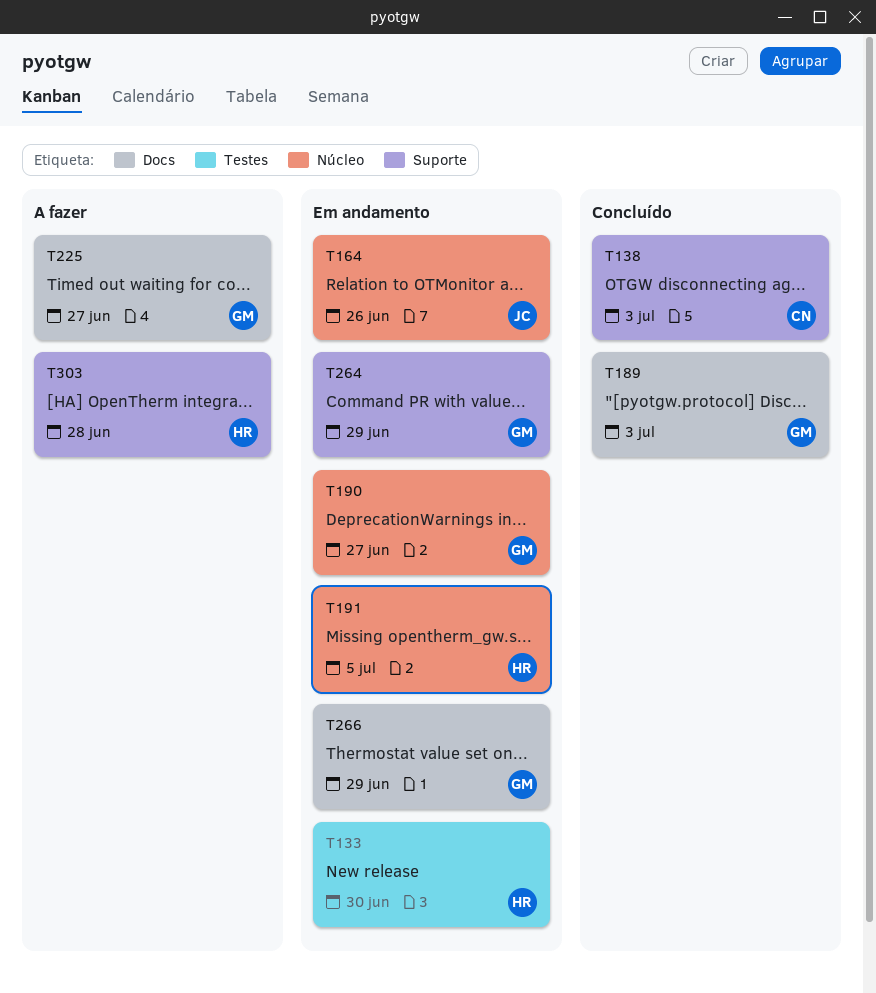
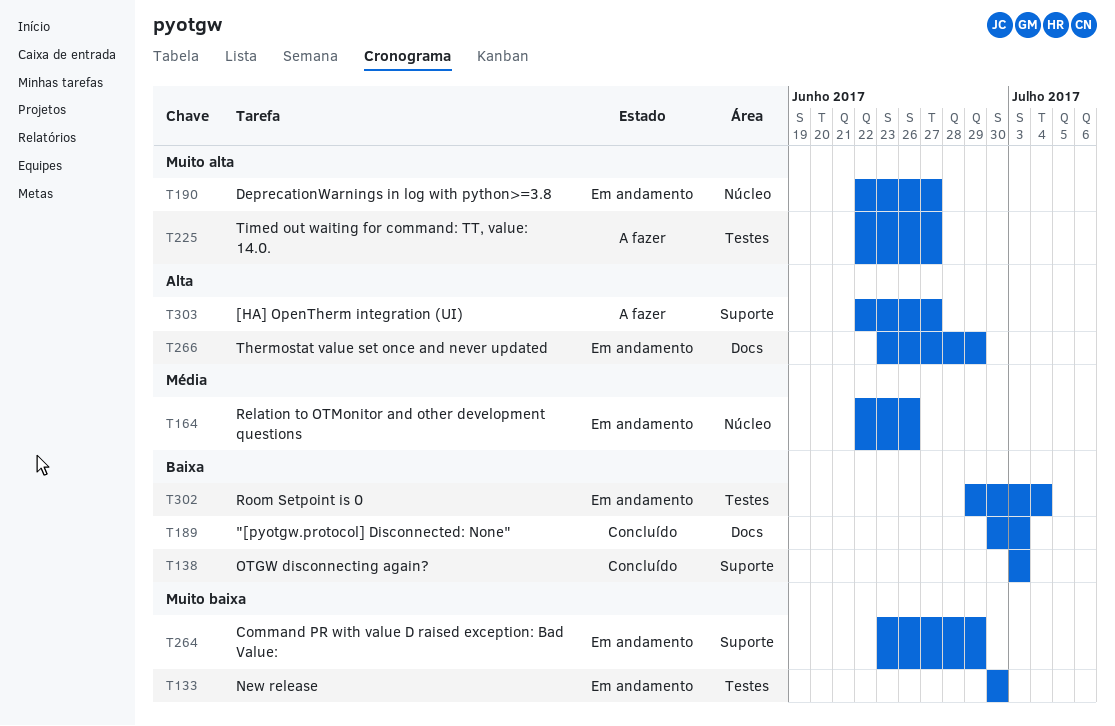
T191: present -> none
T225, label: Docs -> Testes
T302: none -> present
T303, due: Jun 28 -> Jun 27

